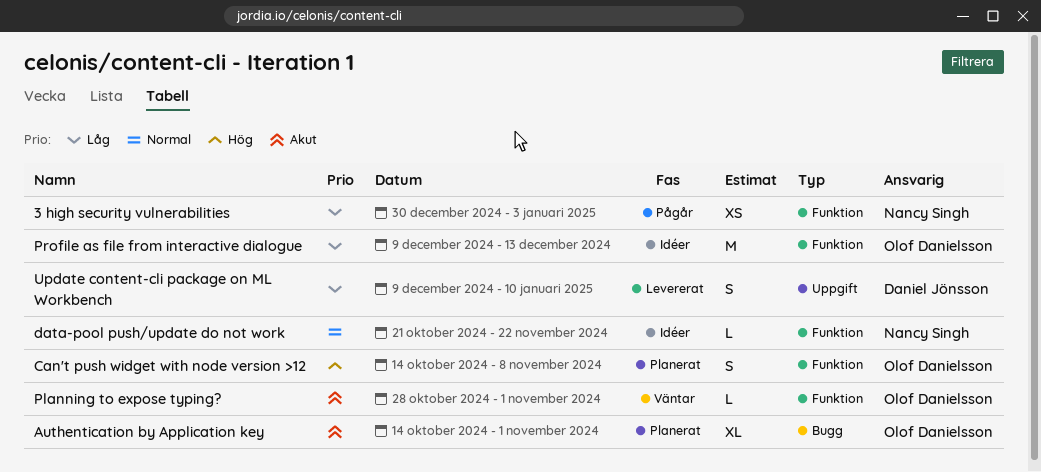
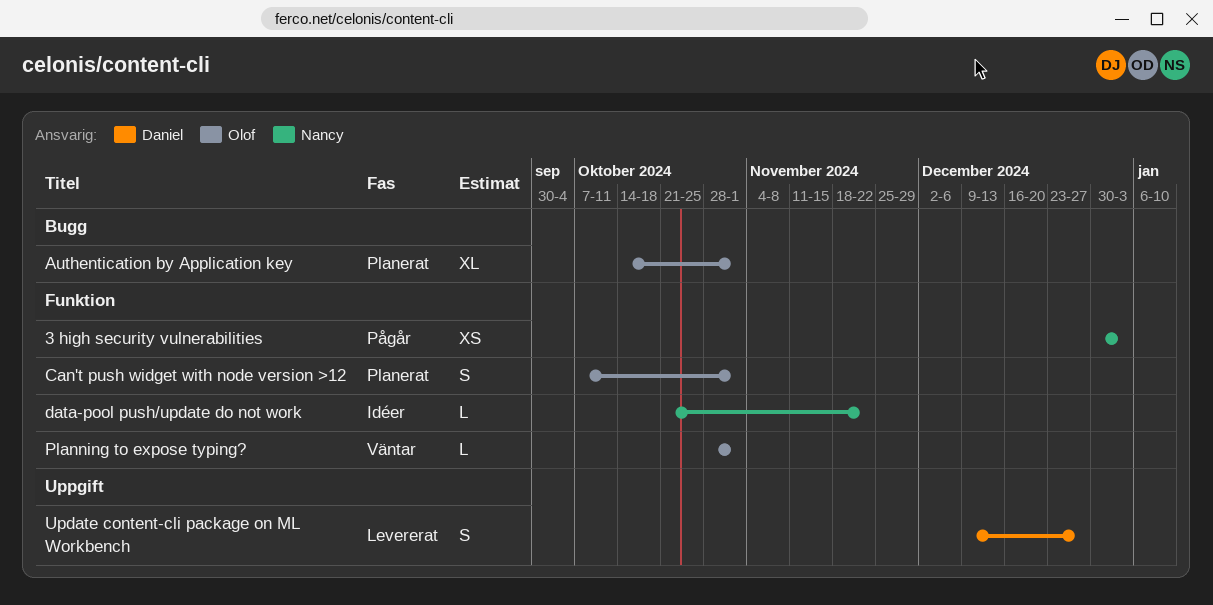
Can't push widget with node version >12, start: Oct 14 -> Oct 7
Can't push widget with node version >12, due: Nov 8 -> Nov 1
Profile as file from interactive dialogue: present -> none
Update content-cli package on ML Workbench, due: Jan 10 -> Dec 27

